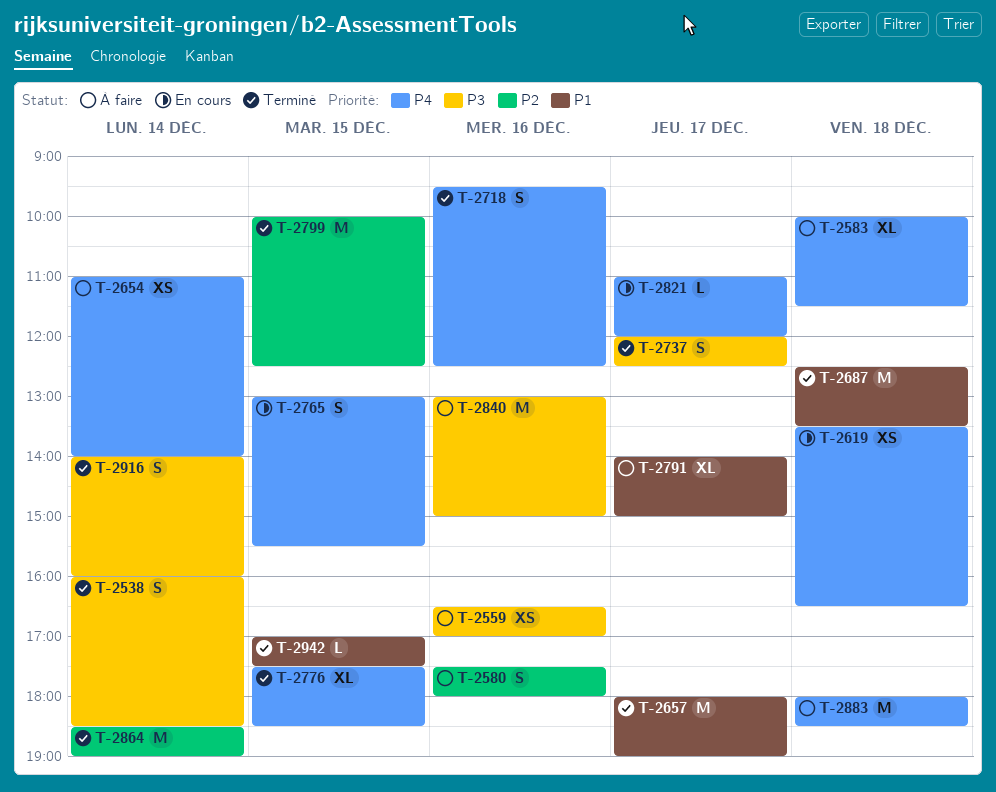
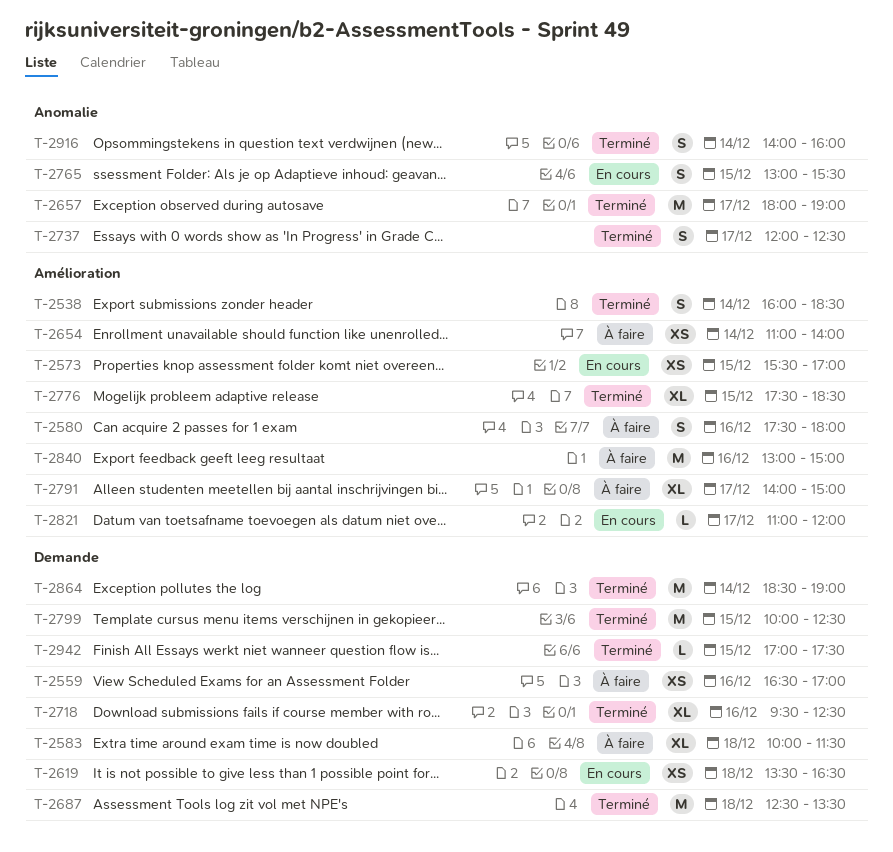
T-2573: none -> present
T-2718, estimate: S -> XL
T-2883: present -> none

